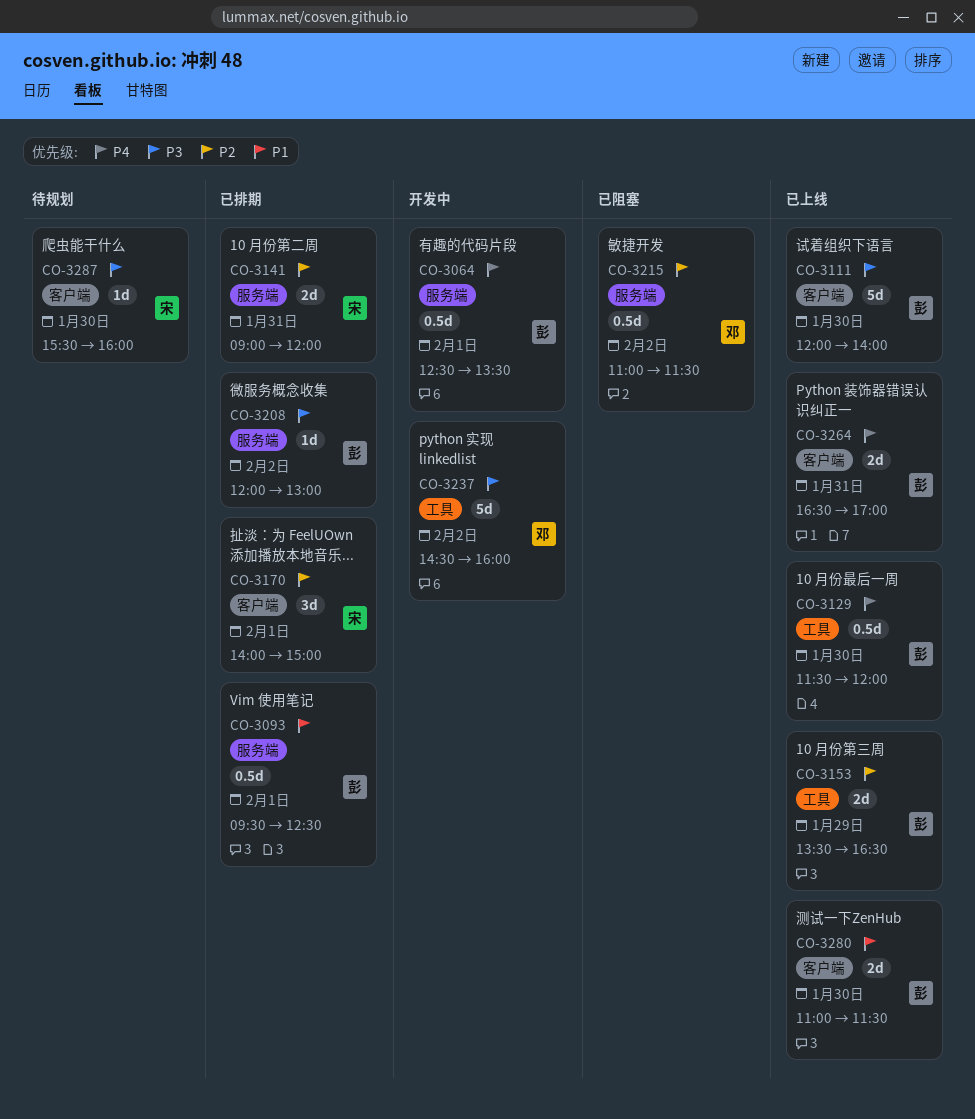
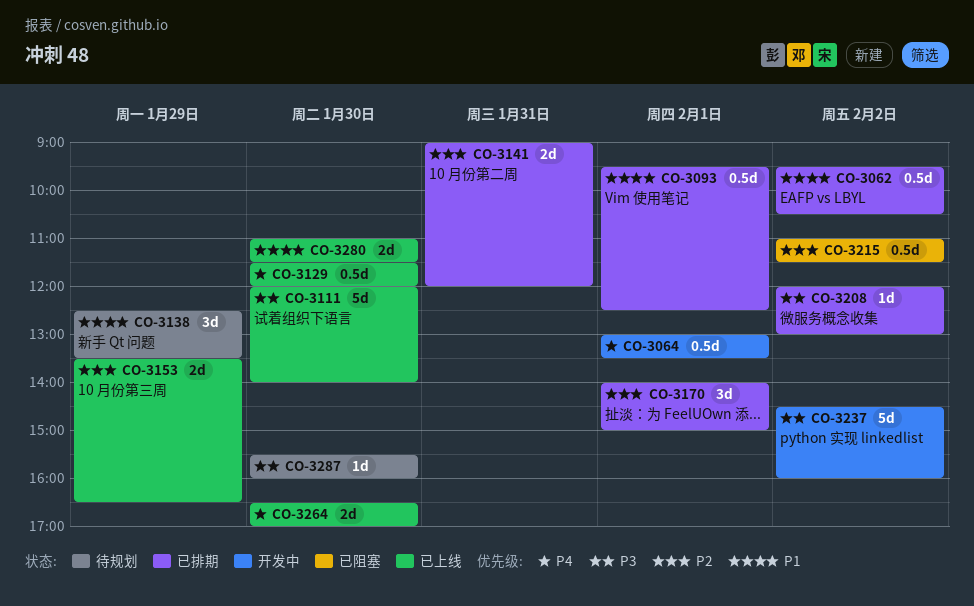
CO-3062: none -> present
CO-3064, begins: 12:30 -> 13:00
CO-3138: none -> present
CO-3264, day: Jan 31 -> Jan 30

